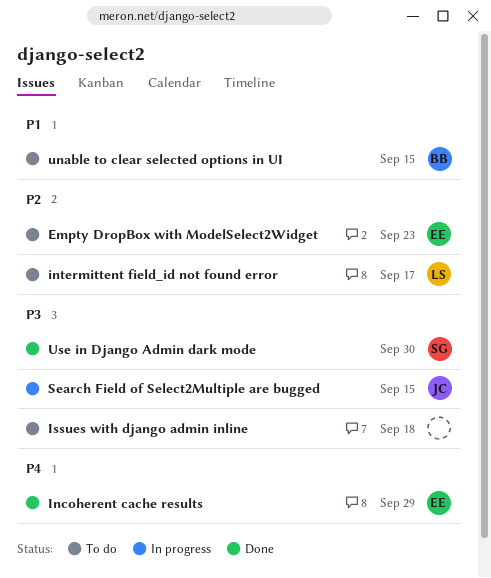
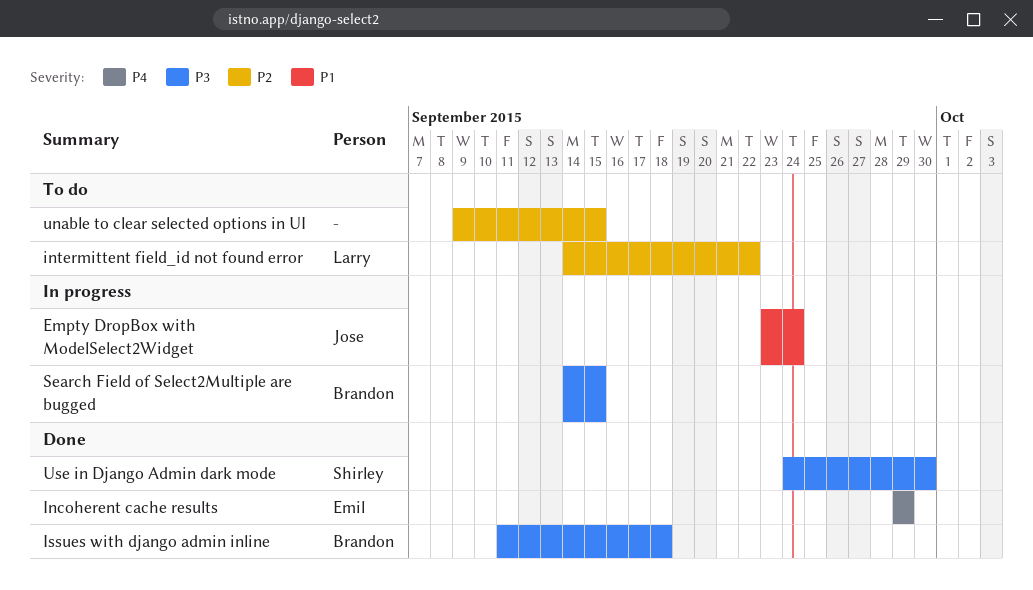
Empty DropBox with ModelSelect2Widget, status: To do -> In progress
Empty DropBox with ModelSelect2Widget, owner: Emil -> Jose
Empty DropBox with ModelSelect2Widget, priority: P2 -> P1
Empty DropBox with ModelSelect2Widget, due: Sep 23 -> Sep 24
intermittent field_id not found error, due: Sep 17 -> Sep 22
Issues with django admin inline, status: To do -> Done
Issues with django admin inline, owner: none -> Brandon
Search Field of Select2Multiple are bugged, owner: Jose -> Brandon
unable to clear selected options in UI, owner: Brandon -> none
unable to clear selected options in UI, priority: P1 -> P2

